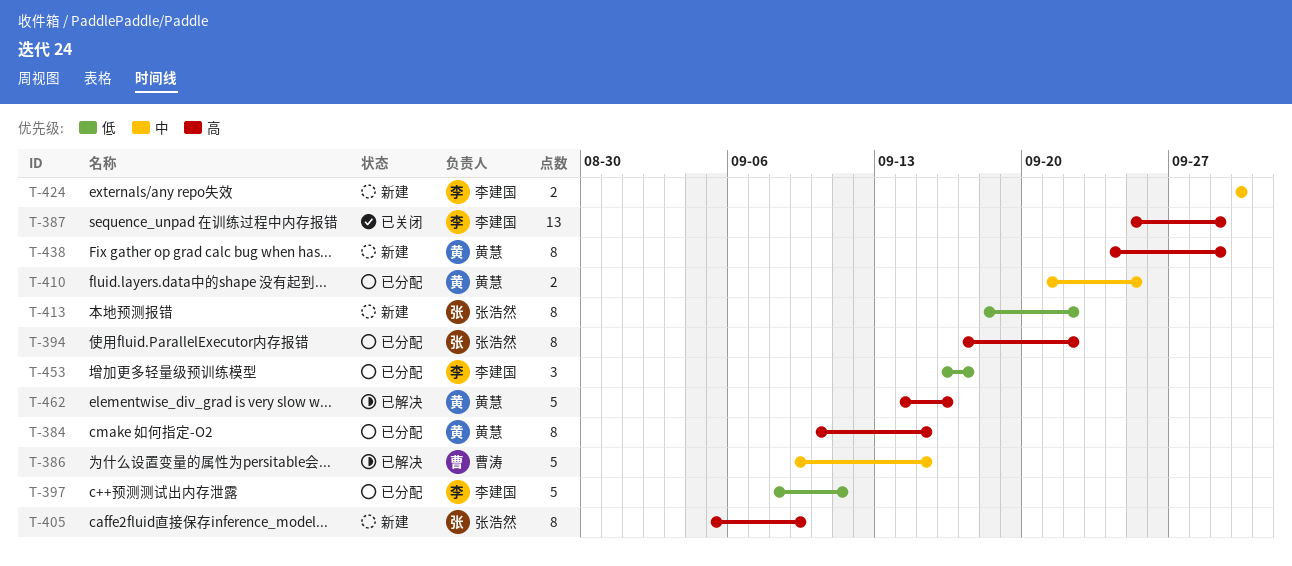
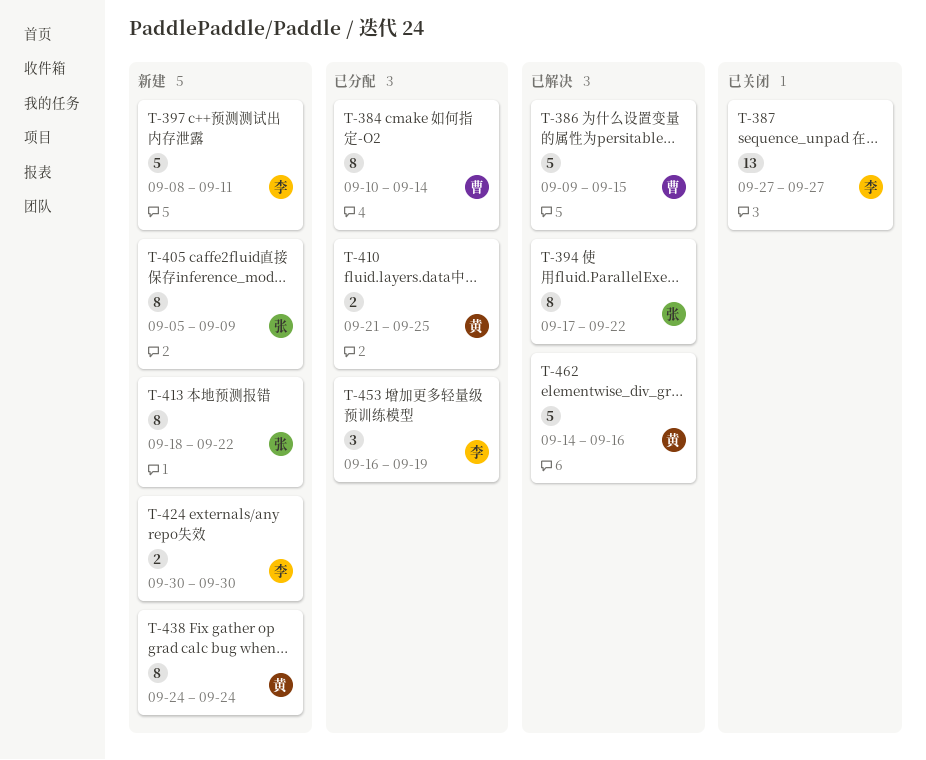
T-384, owner: 黄慧 -> 曹涛
T-384, due: Sep 15 -> Sep 14
T-387, start: Sep 25 -> Sep 27
T-387, due: Sep 29 -> Sep 27
T-394, status: 已分配 -> 已解决
T-397, status: 已分配 -> 新建
T-438, due: Sep 29 -> Sep 24
T-453, due: Sep 17 -> Sep 19

